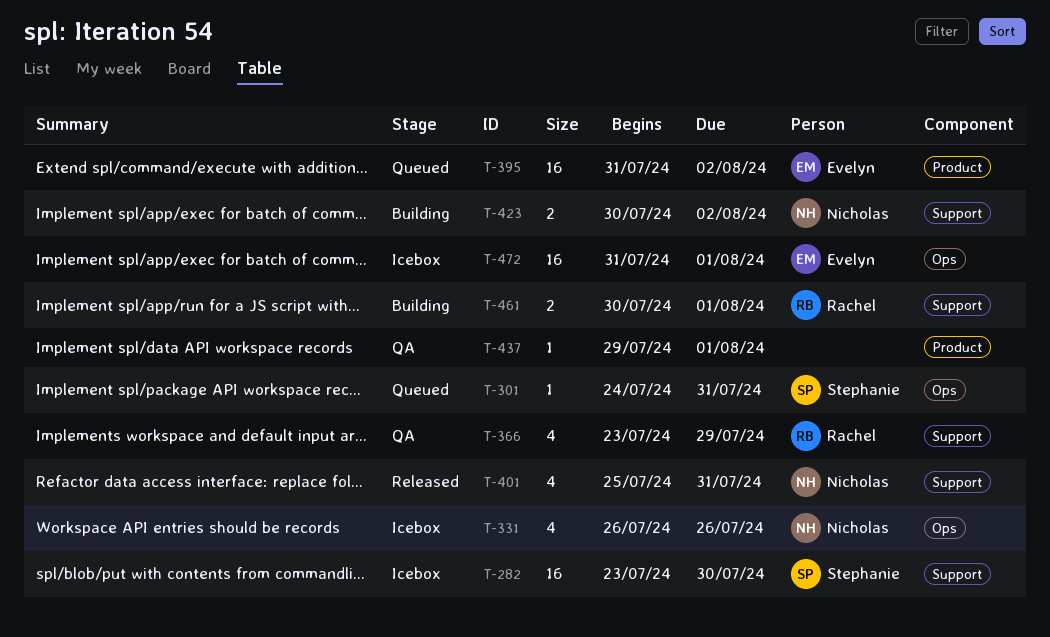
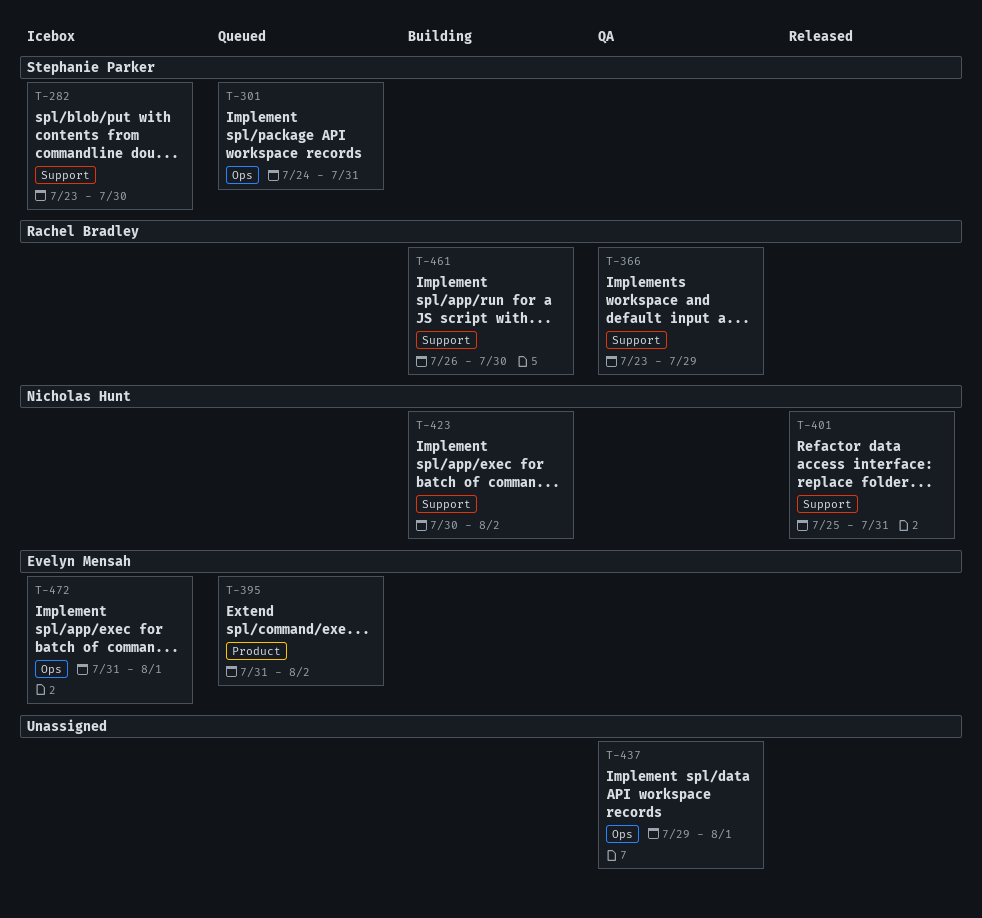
T-331: present -> none
T-437, label: Product -> Ops
T-461, start: Jul 30 -> Jul 26
T-461, due: Aug 1 -> Jul 30

